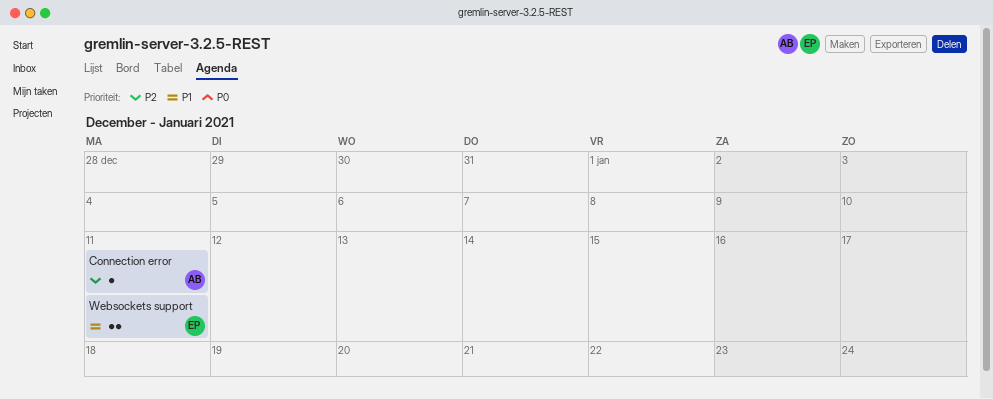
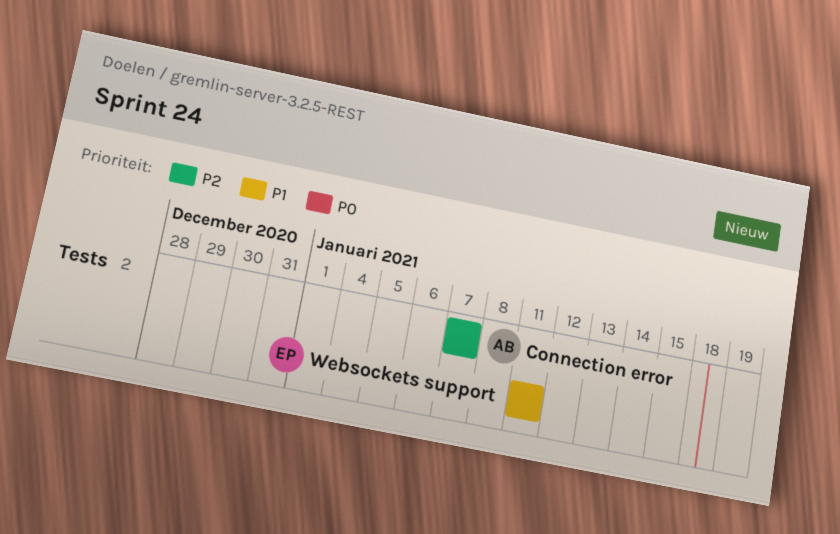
Connection error, due: Jan 11 -> Jan 7

